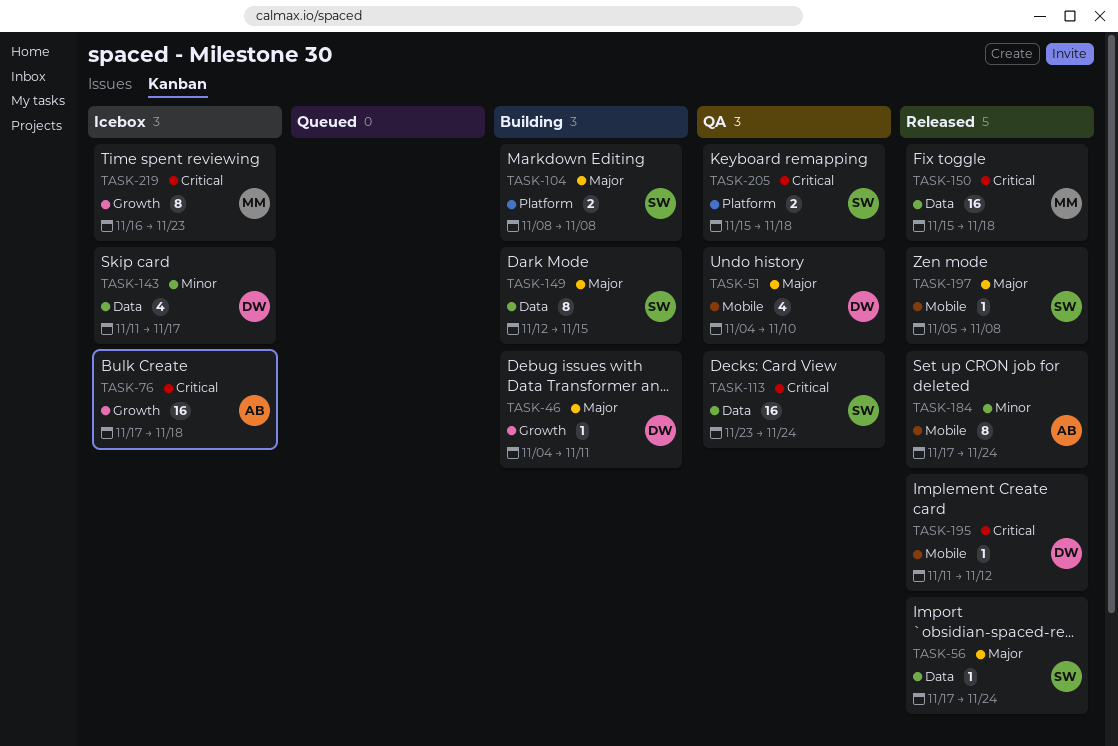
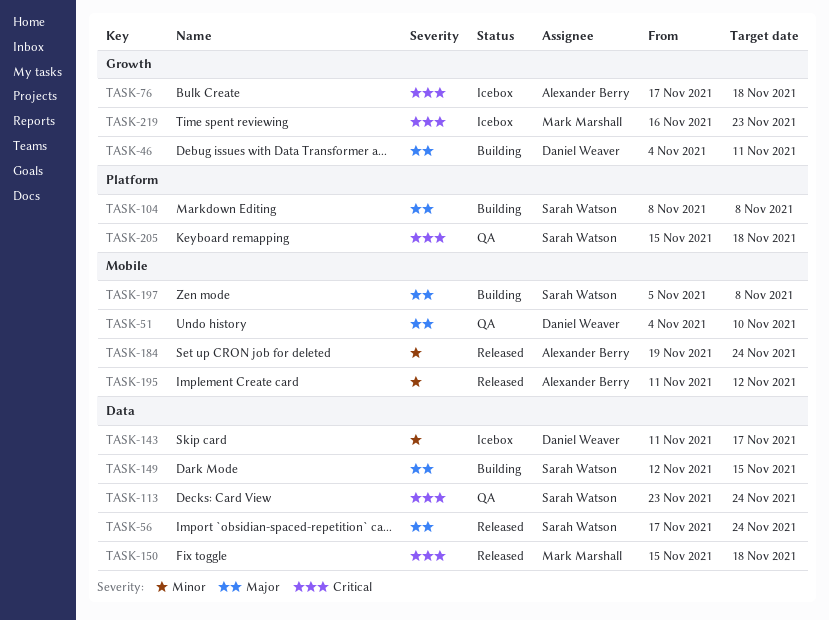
TASK-184, start: Nov 17 -> Nov 19
TASK-195, owner: Daniel Weaver -> Alexander Berry
TASK-195, priority: Critical -> Minor
TASK-197, status: Released -> Building

